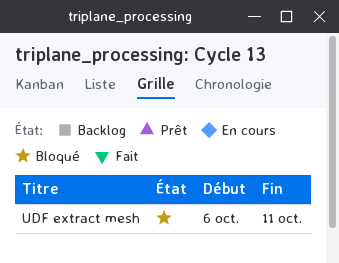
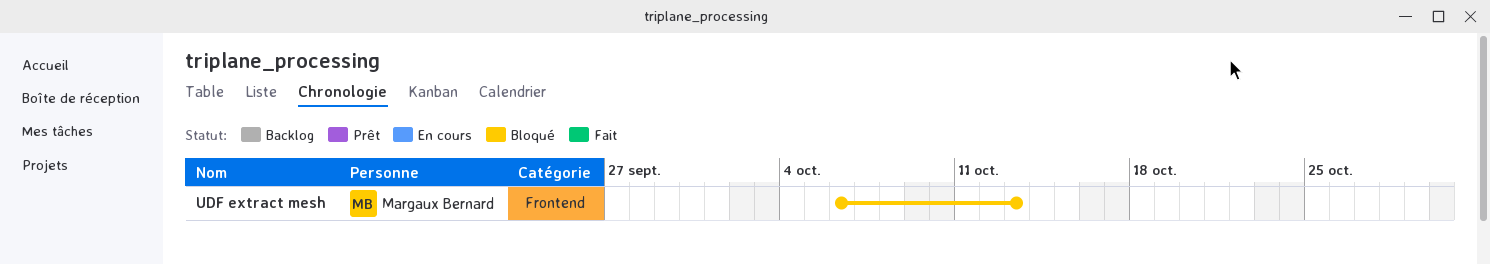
UDF extract mesh, due: Oct 11 -> Oct 13

